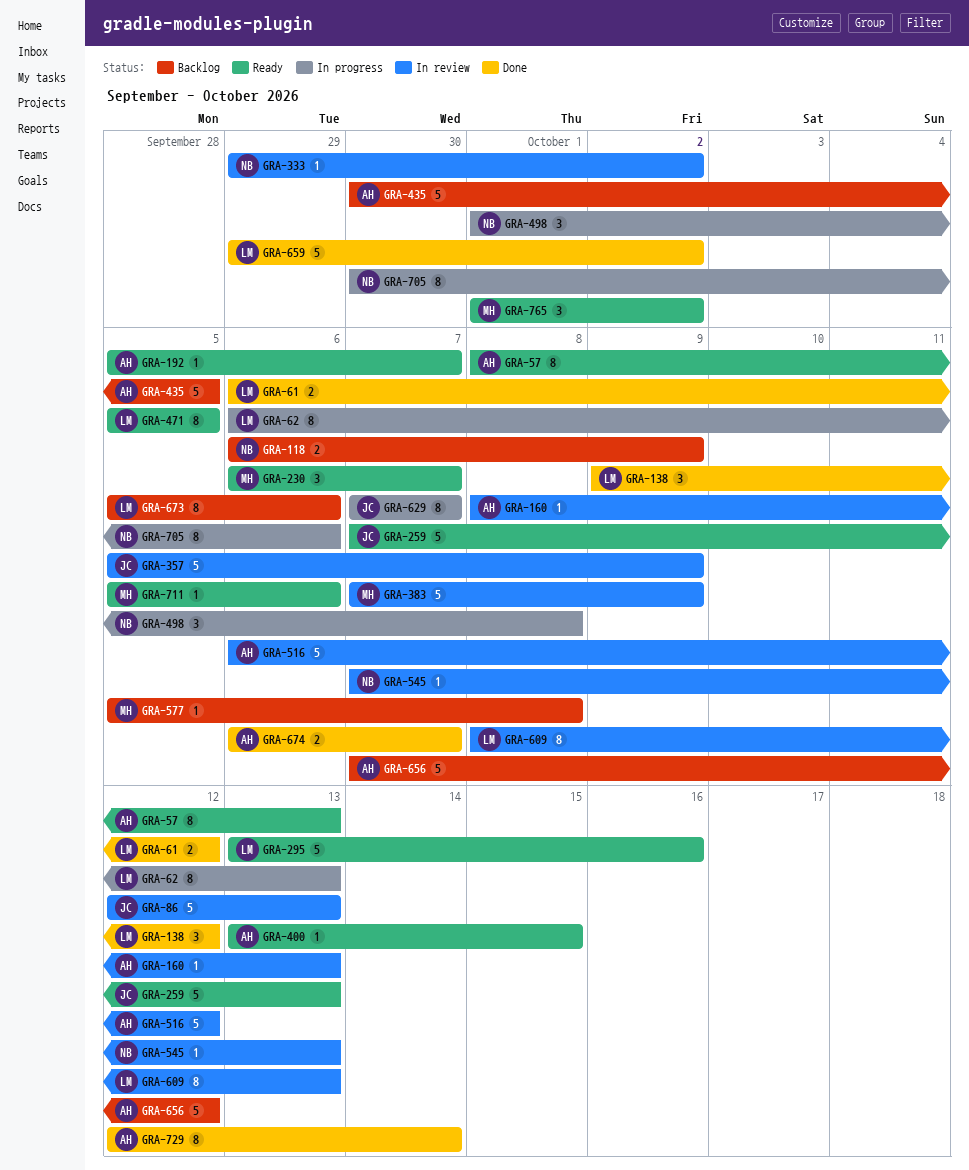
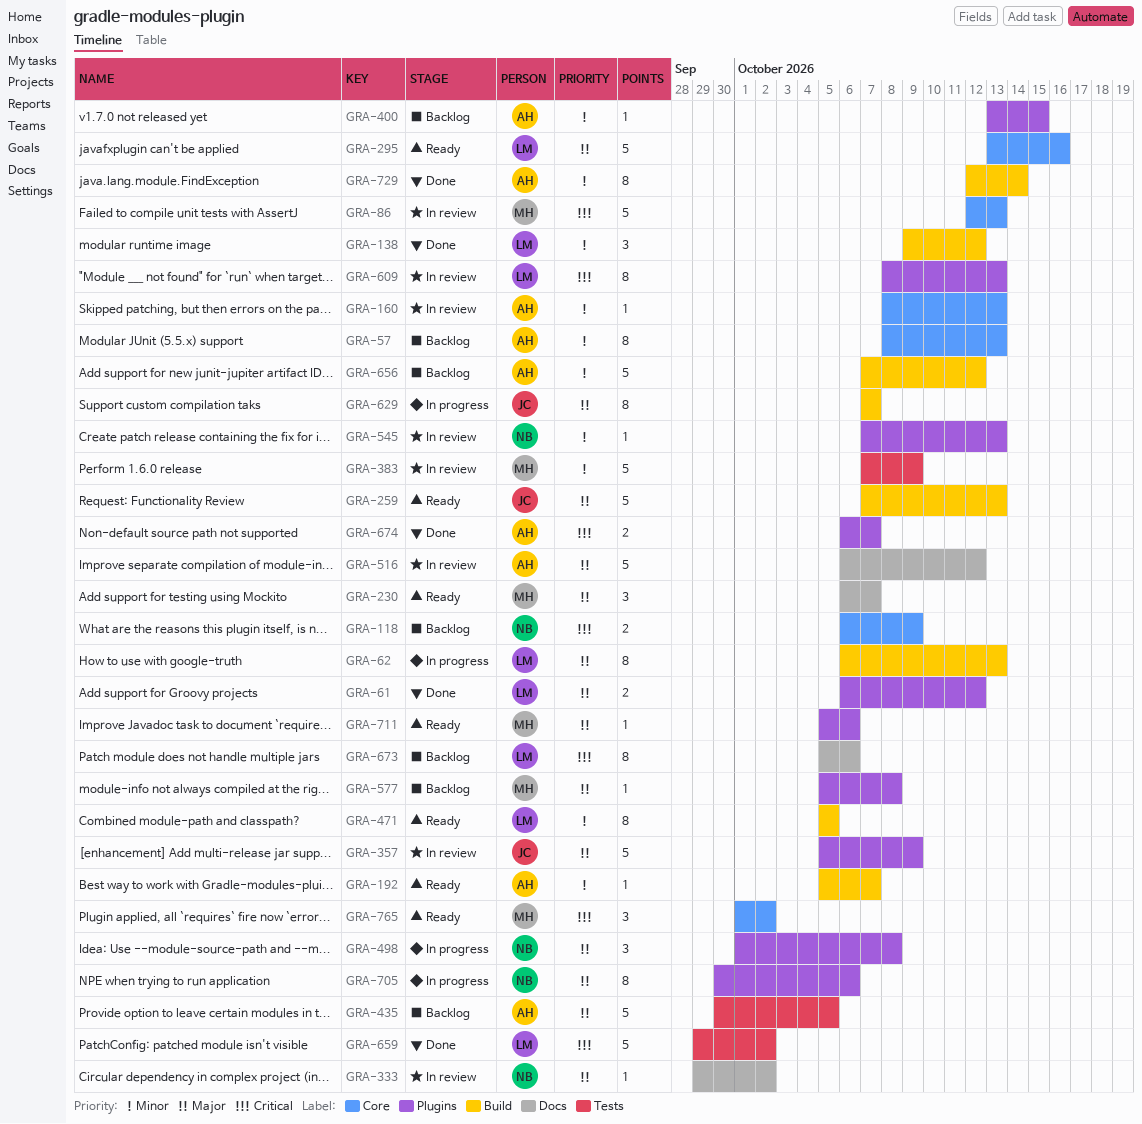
GRA-57, status: Ready -> Backlog
GRA-86, owner: JC -> MH
GRA-400, status: Ready -> Backlog

